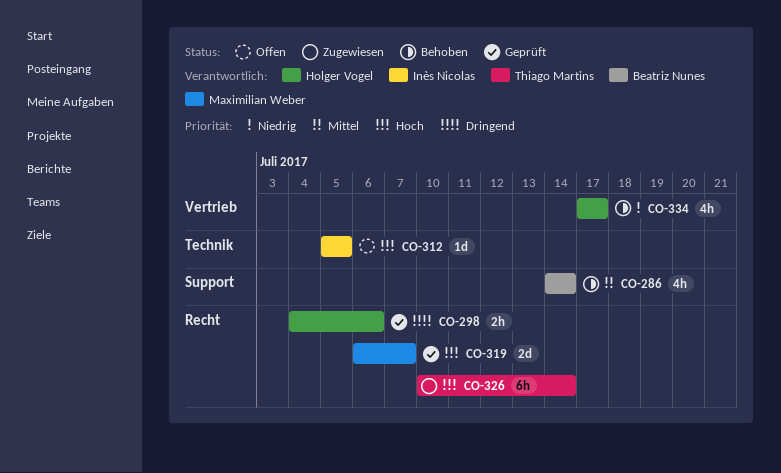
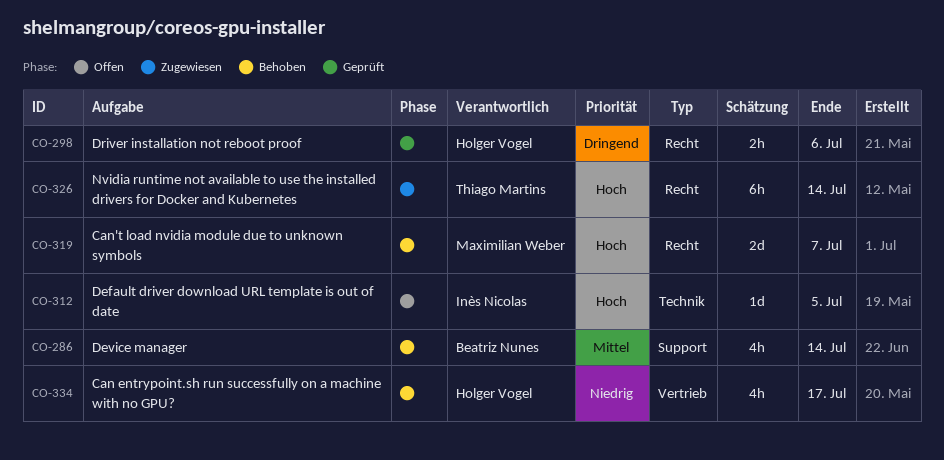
CO-319, status: Geprüft -> Behoben

